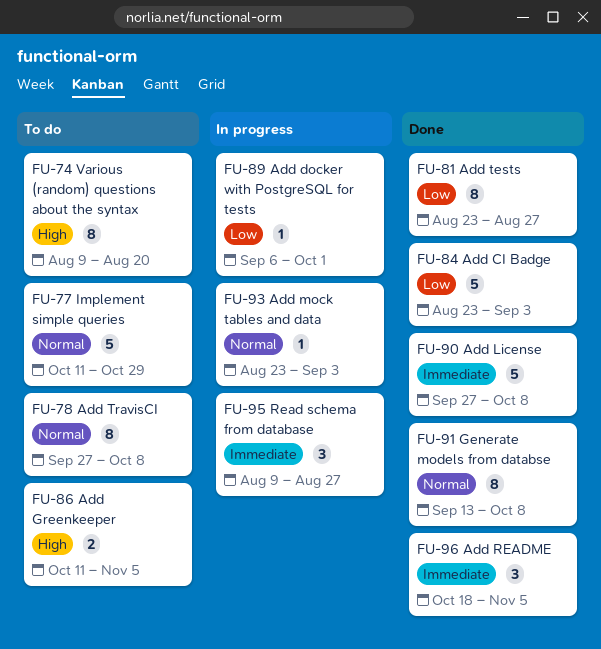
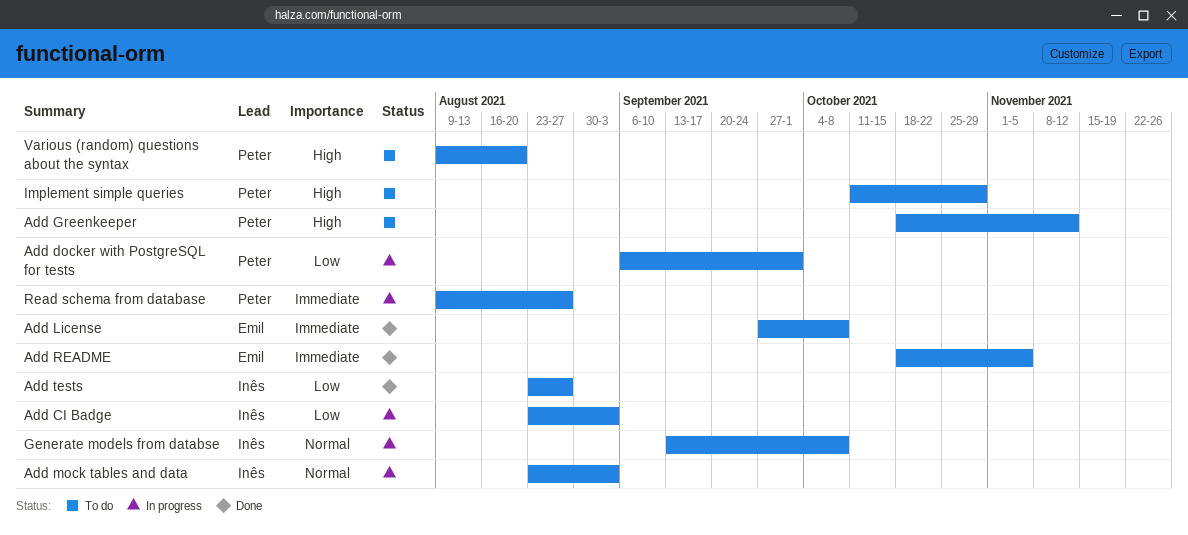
Add CI Badge, status: Done -> In progress
Add Greenkeeper, start: Oct 11 -> Oct 18
Add Greenkeeper, due: Nov 5 -> Nov 12
Add TravisCI: present -> none
Generate models from databse, status: Done -> In progress
Implement simple queries, priority: Normal -> High

